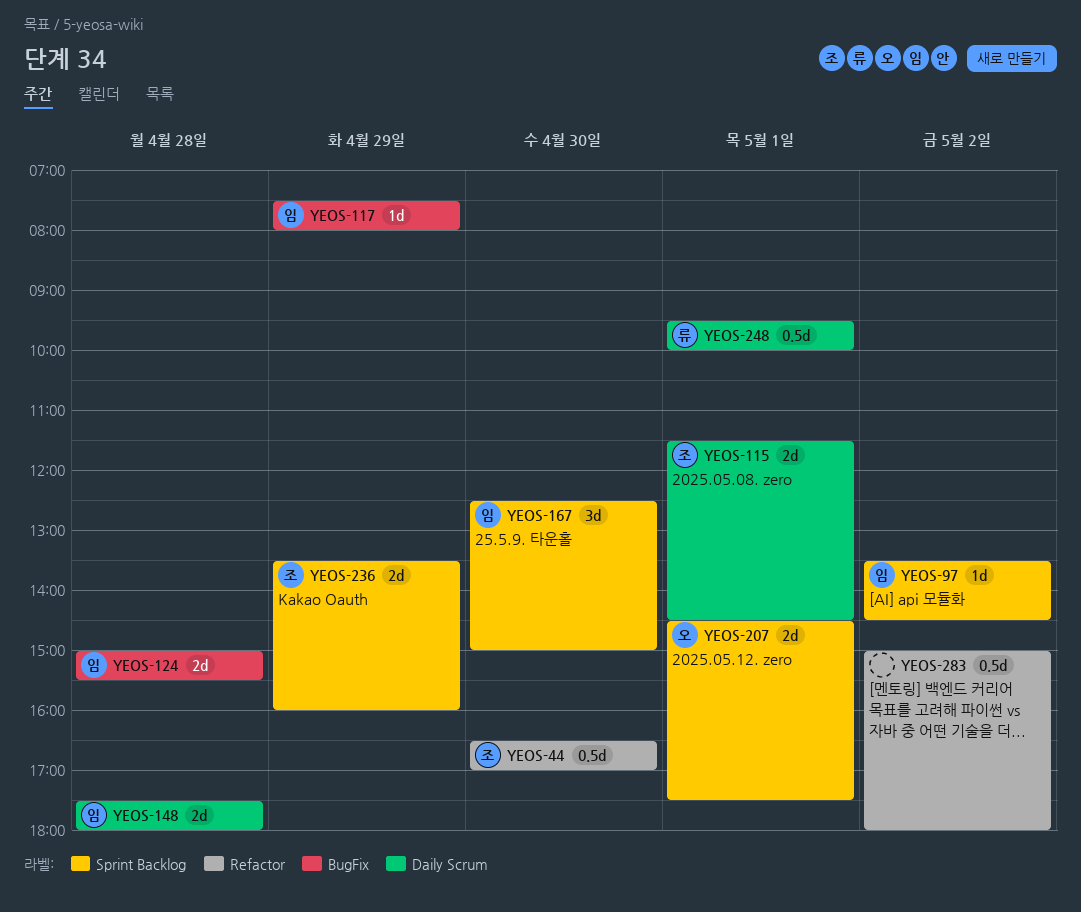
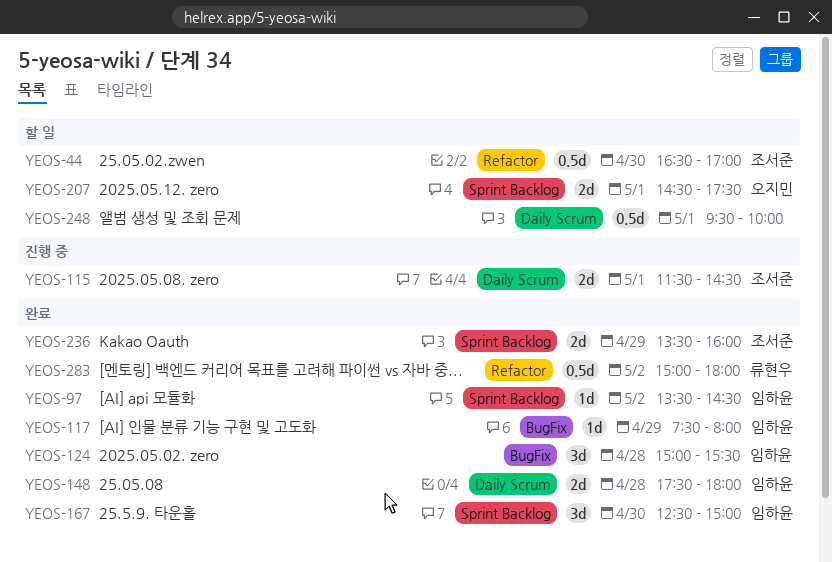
YEOS-124, estimate: 2d -> 3d
YEOS-248, owner: 류현우 -> none
YEOS-283, owner: none -> 류현우

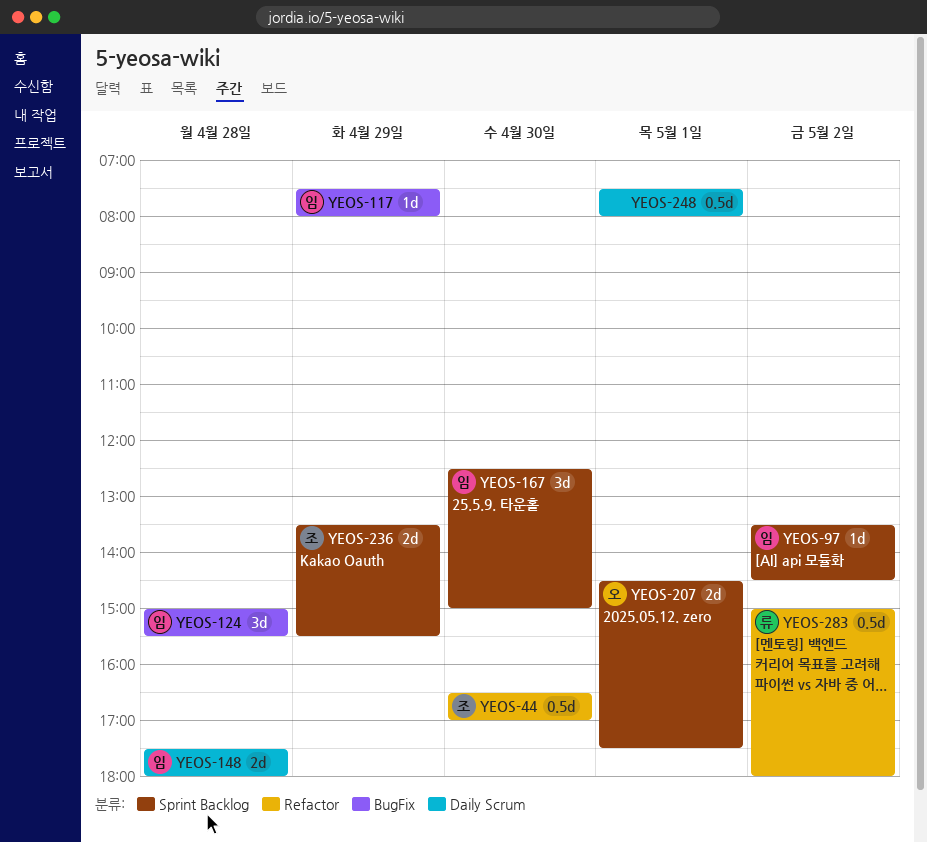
YEOS-115: present -> none
YEOS-236, ends: 16:00 -> 15:30
YEOS-248, begins: 09:30 -> 07:30
YEOS-248, ends: 10:00 -> 08:00

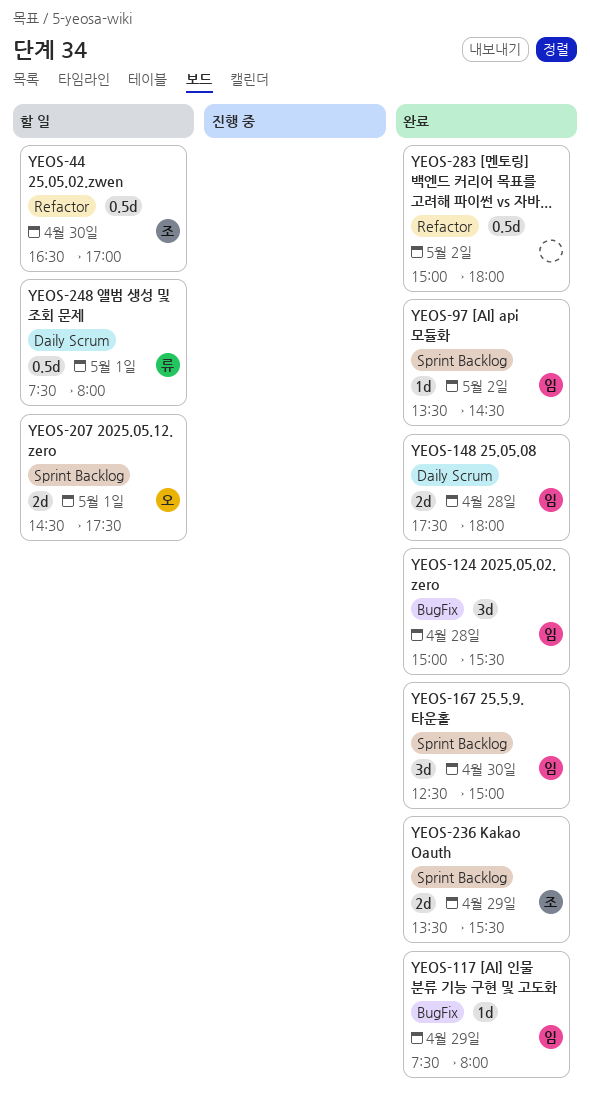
YEOS-248, owner: none -> 류
YEOS-283, owner: 류 -> none

